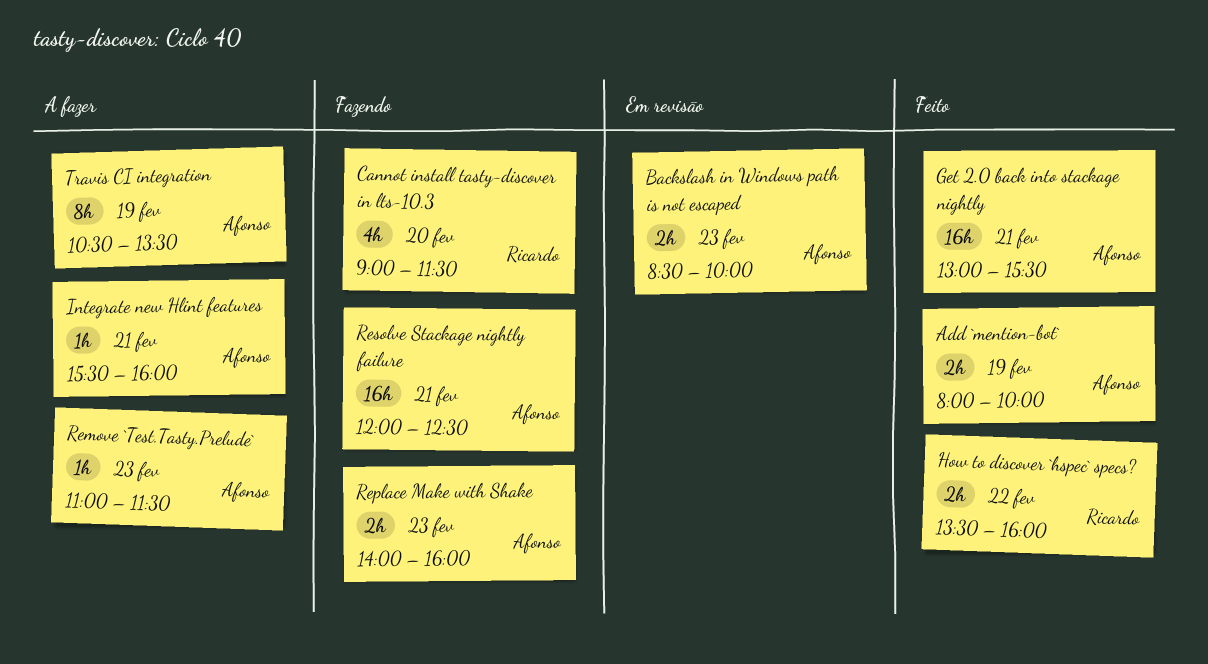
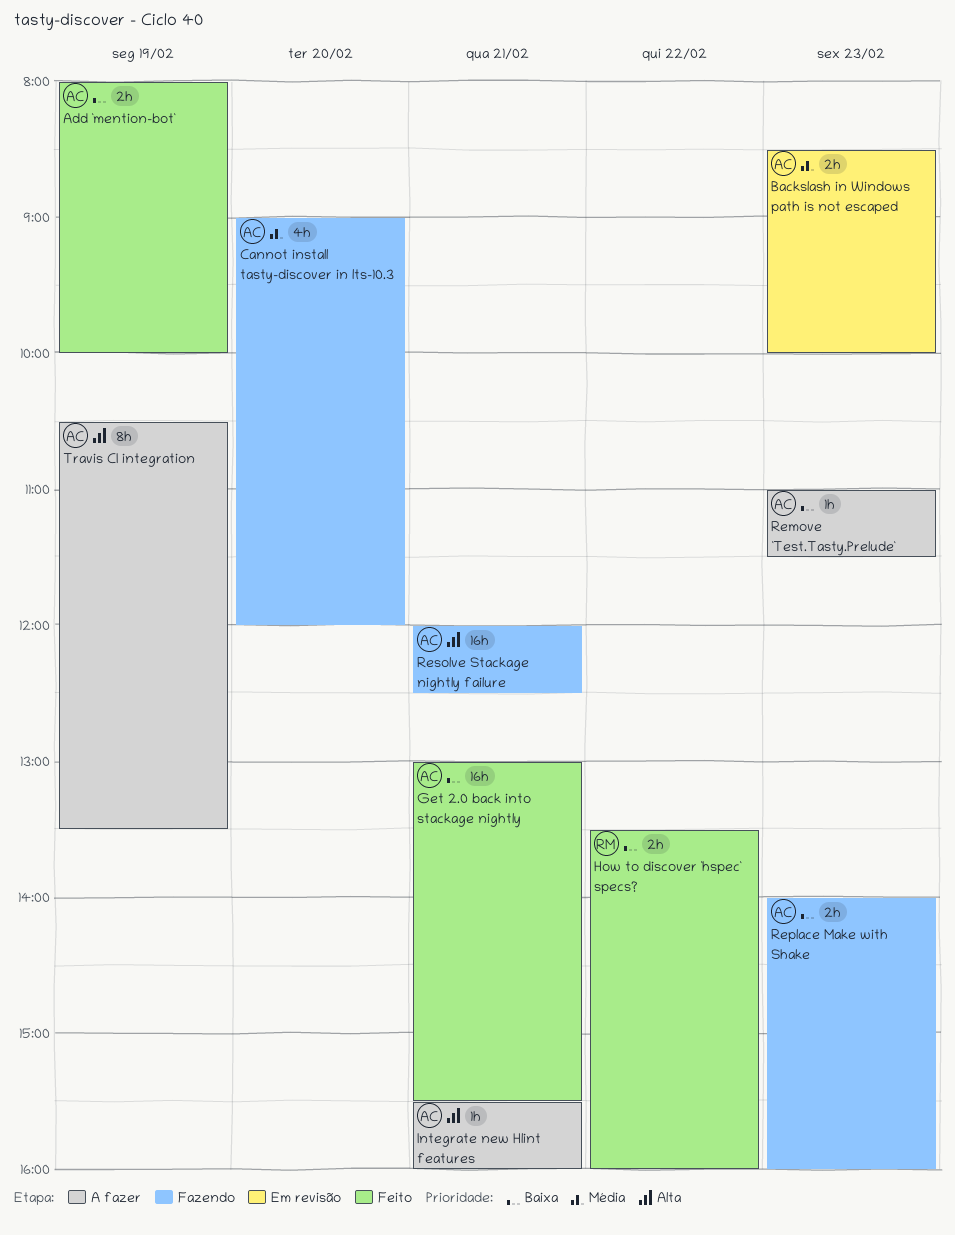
Cannot install tasty-discover in lts-10.3, owner: Ricardo -> Afonso
Cannot install tasty-discover in lts-10.3, ends: 11:30 -> 12:00

